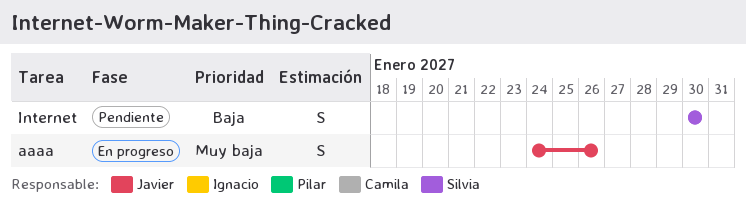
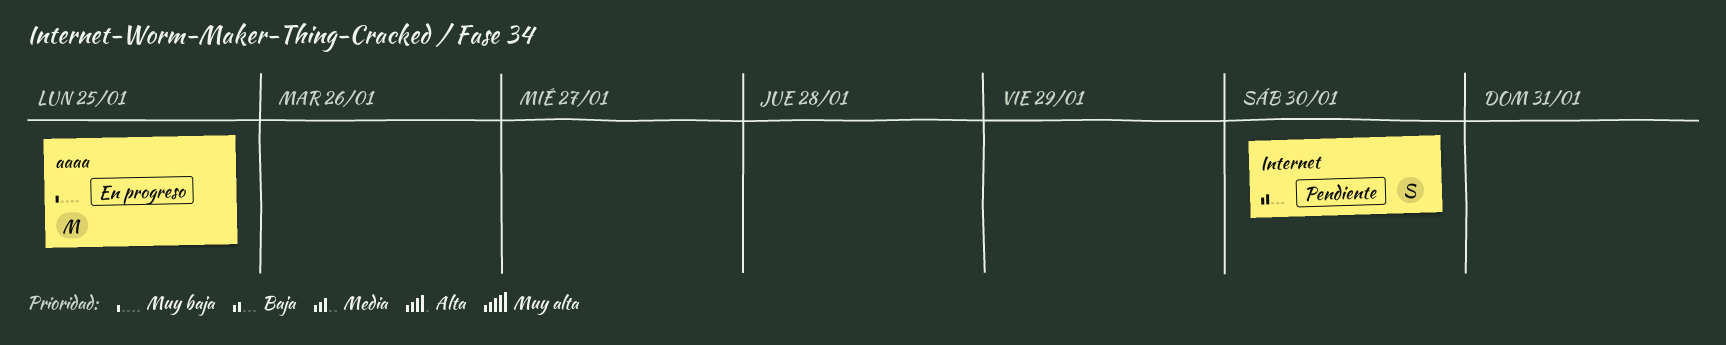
aaaa, estimate: S -> M
aaaa, due: Jan 26 -> Jan 25

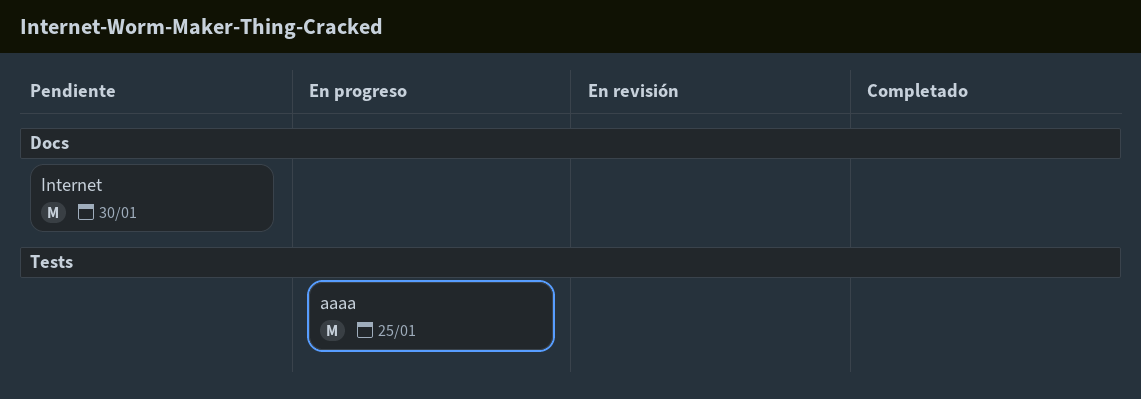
Internet, estimate: S -> M

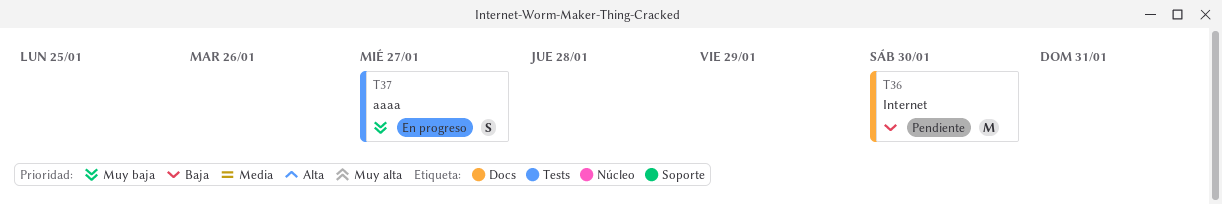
aaaa, estimate: M -> S
aaaa, due: Jan 25 -> Jan 27

